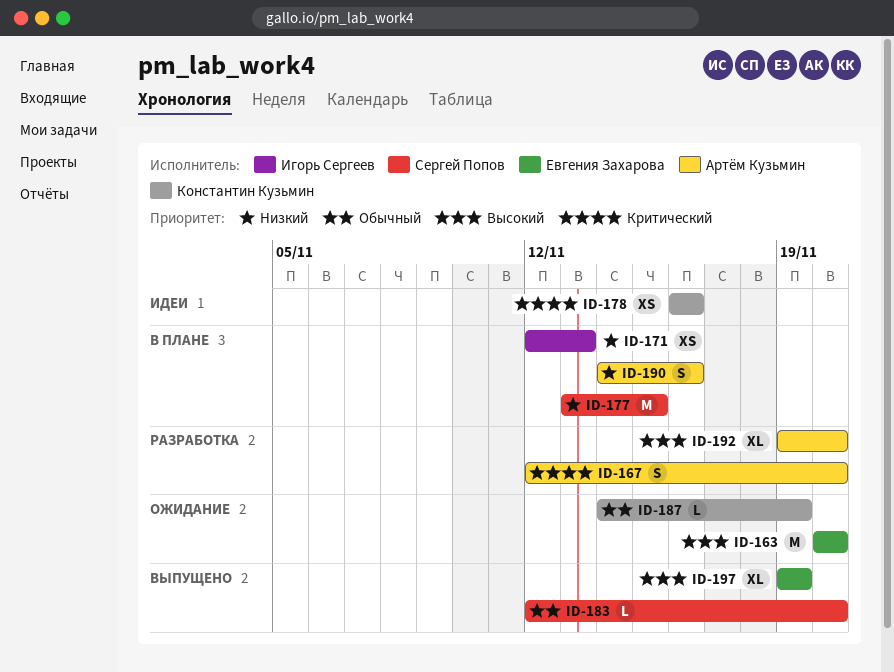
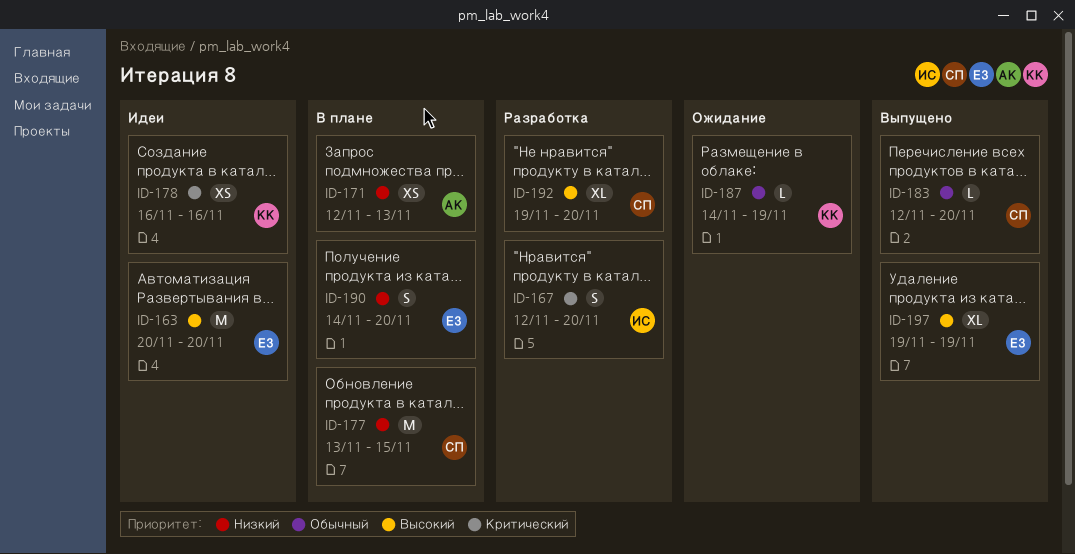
ID-163, status: Ожидание -> Идеи
ID-167, owner: Артём Кузьмин -> Игорь Сергеев
ID-171, owner: Игорь Сергеев -> Артём Кузьмин
ID-190, owner: Артём Кузьмин -> Евгения Захарова
ID-190, due: Nov 16 -> Nov 20
ID-192, owner: Артём Кузьмин -> Сергей Попов

